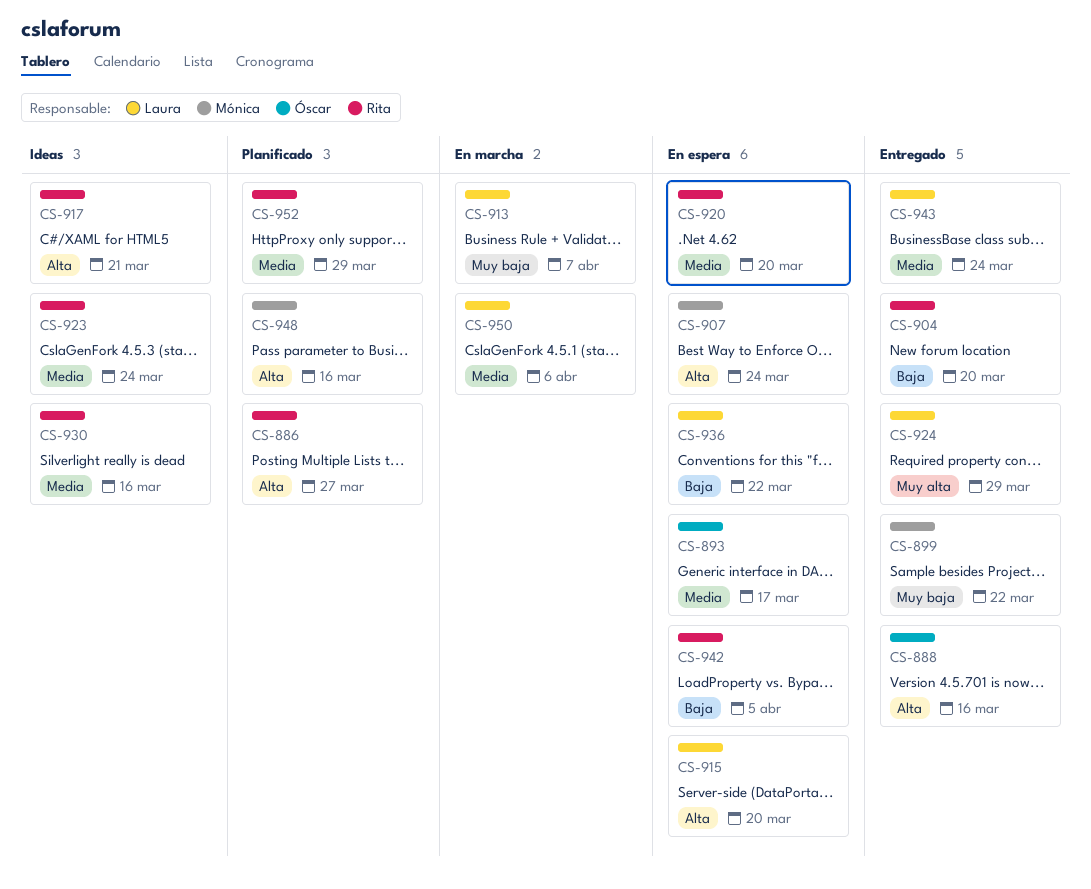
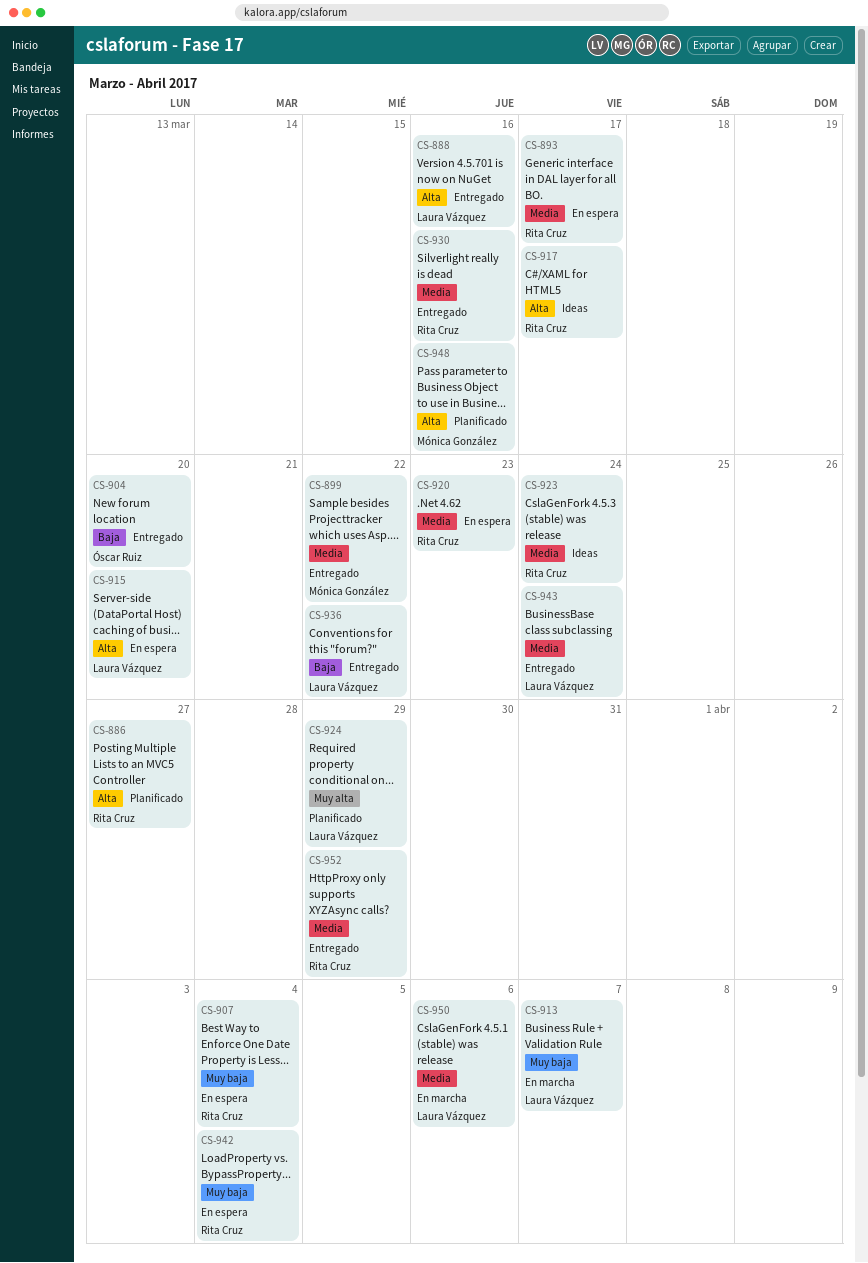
CS-888, owner: Óscar Ruiz -> Laura Vázquez
CS-893, owner: Óscar Ruiz -> Rita Cruz
CS-899, priority: Muy baja -> Media
CS-904, owner: Rita Cruz -> Óscar Ruiz
CS-907, owner: Mónica González -> Rita Cruz
CS-907, priority: Alta -> Muy baja
CS-907, due: Mar 24 -> Apr 4
CS-917, due: Mar 21 -> Mar 17
CS-920, due: Mar 20 -> Mar 23
CS-924, status: Entregado -> Planificado
CS-930, status: Ideas -> Entregado
CS-936, status: En espera -> Entregado
CS-942, priority: Baja -> Muy baja
CS-942, due: Apr 5 -> Apr 4
CS-952, status: Planificado -> Entregado

